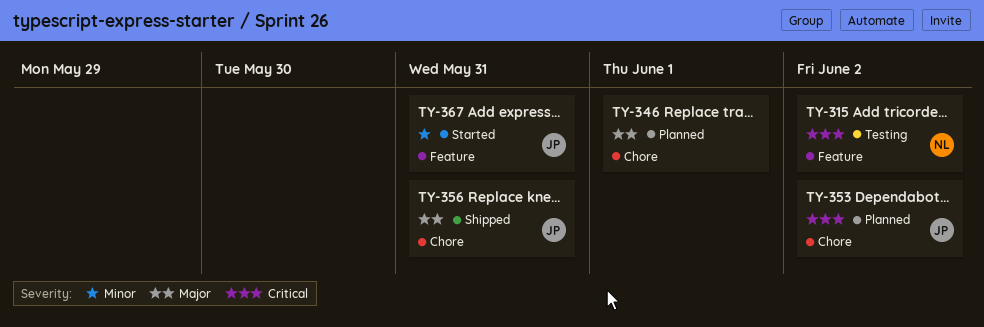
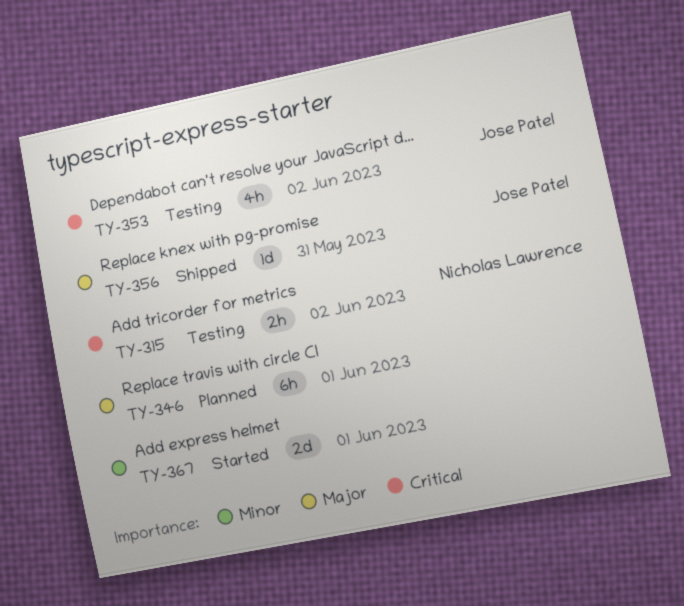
TY-353, status: Planned -> Testing
TY-367, owner: Jose Patel -> none
TY-367, due: May 31 -> Jun 1

